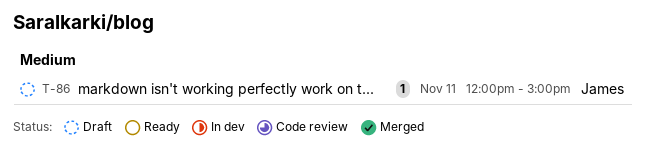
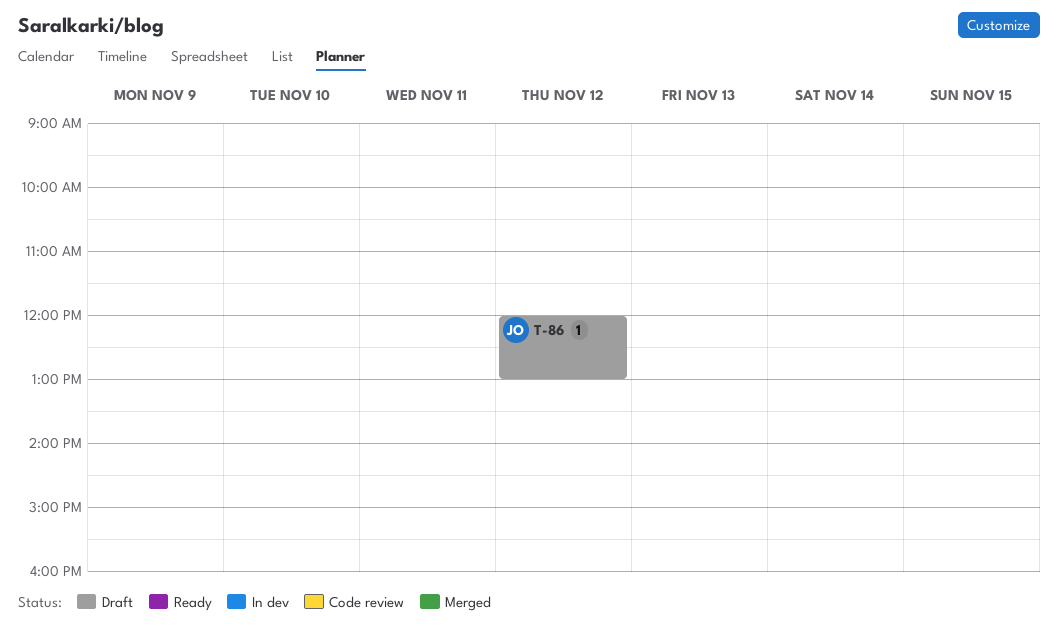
T-86, day: Nov 11 -> Nov 12
T-86, ends: 15:00 -> 13:00

